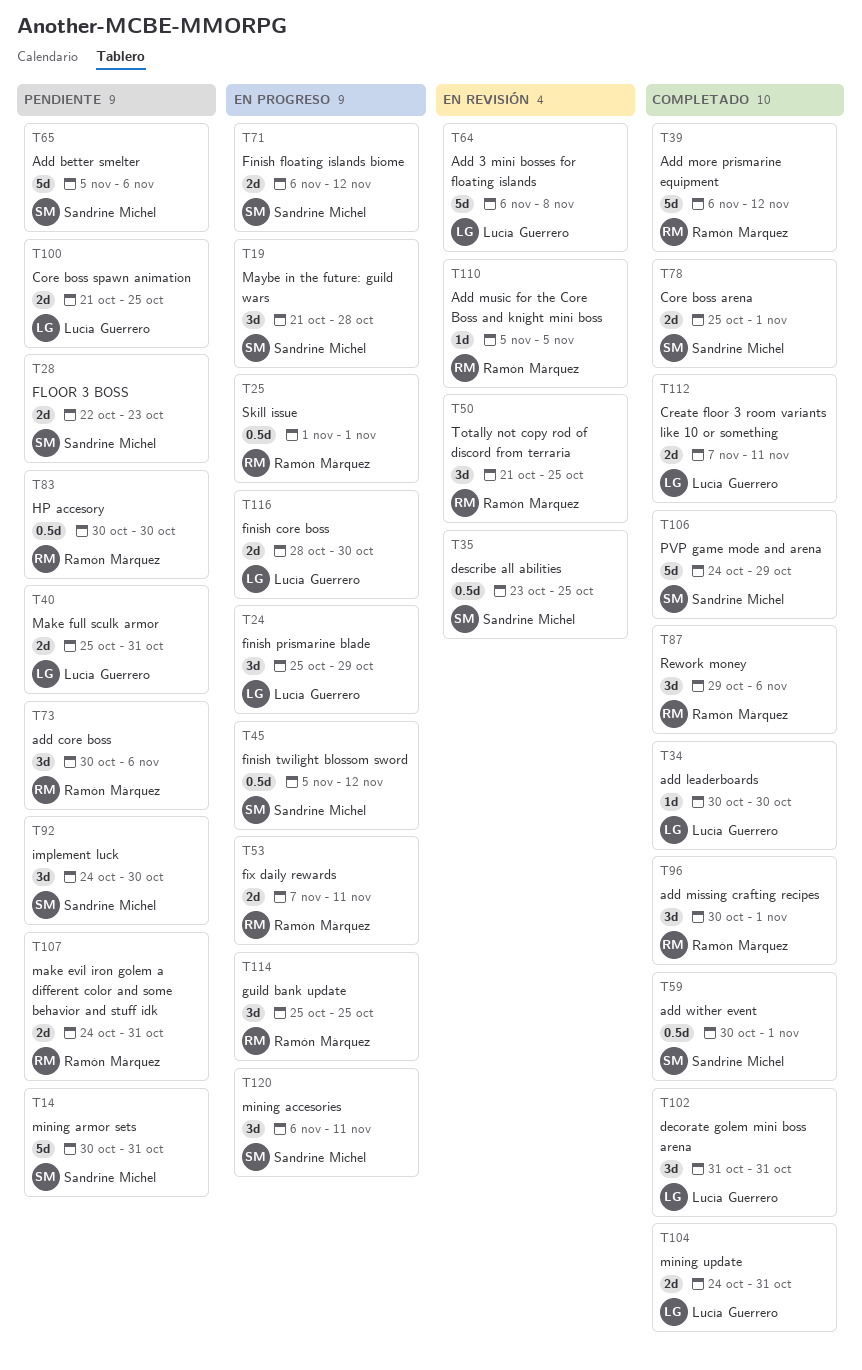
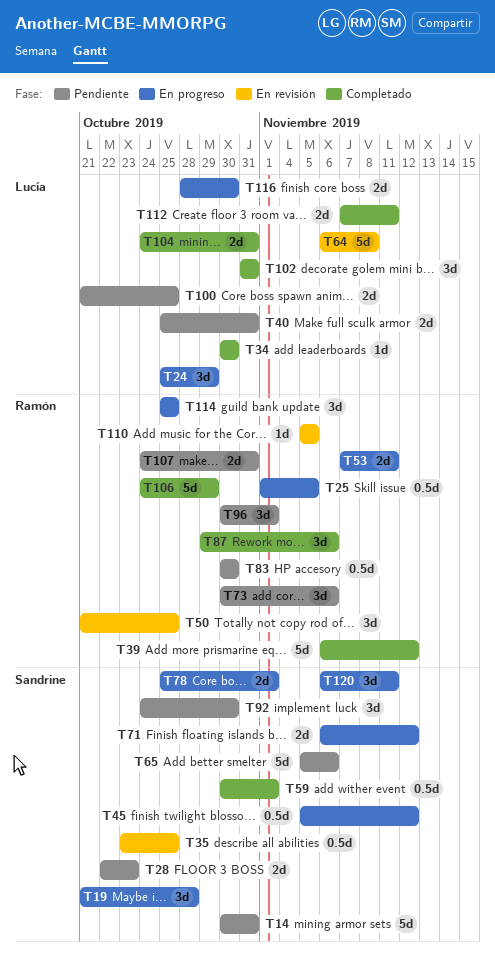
T25, due: Nov 1 -> Nov 5
T78, status: Completado -> En progreso
T96, status: Completado -> Pendiente
T106, owner: Sandrine Michel -> Ramón Márquez

